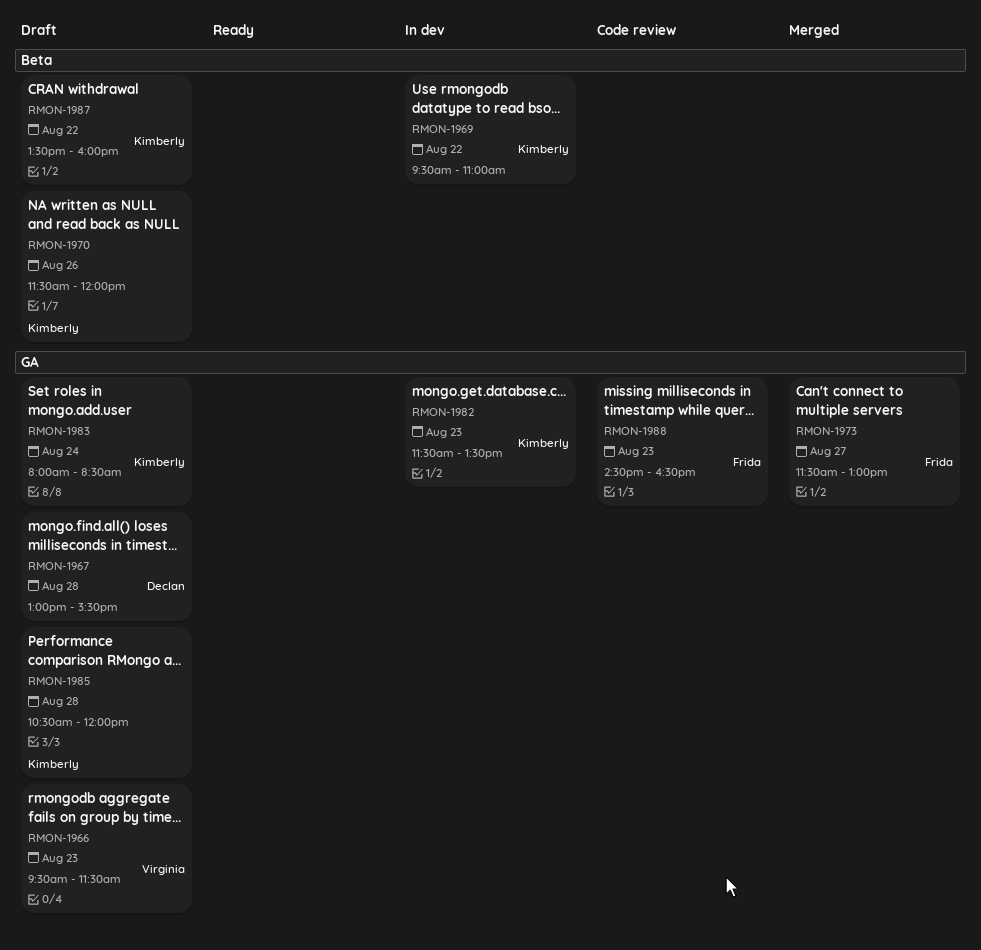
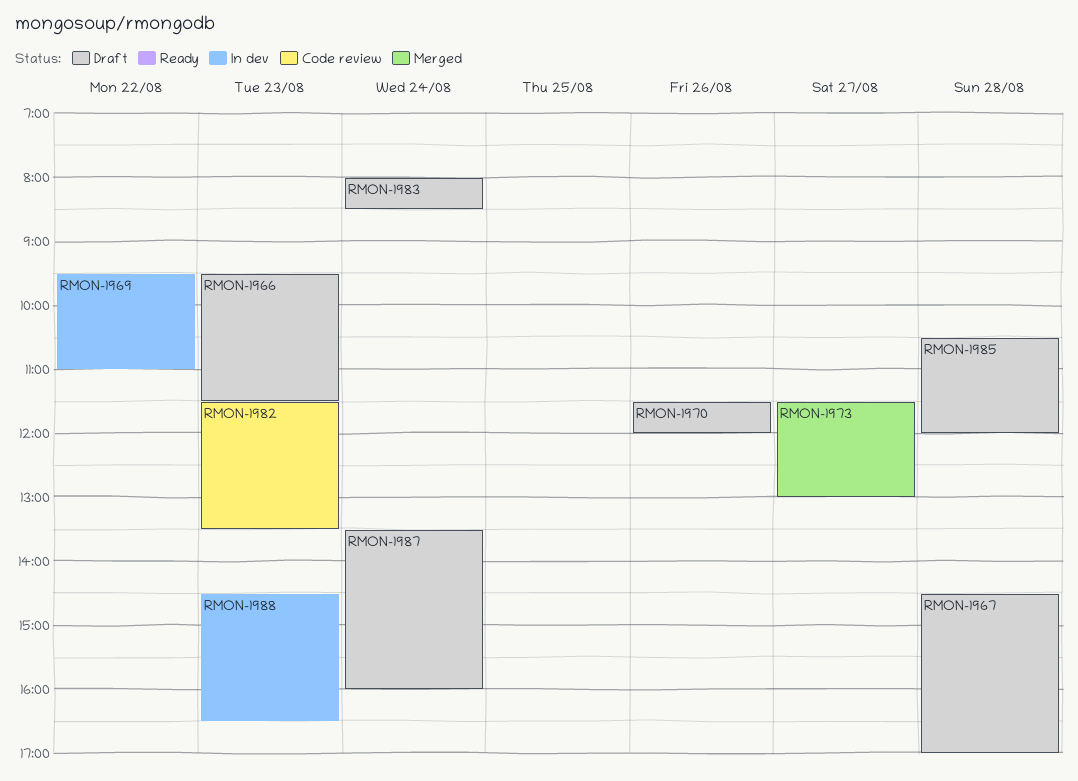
RMON-1967, begins: 13:00 -> 14:30
RMON-1967, ends: 15:30 -> 17:00
RMON-1982, status: In dev -> Code review
RMON-1987, day: Aug 22 -> Aug 24
RMON-1988, status: Code review -> In dev

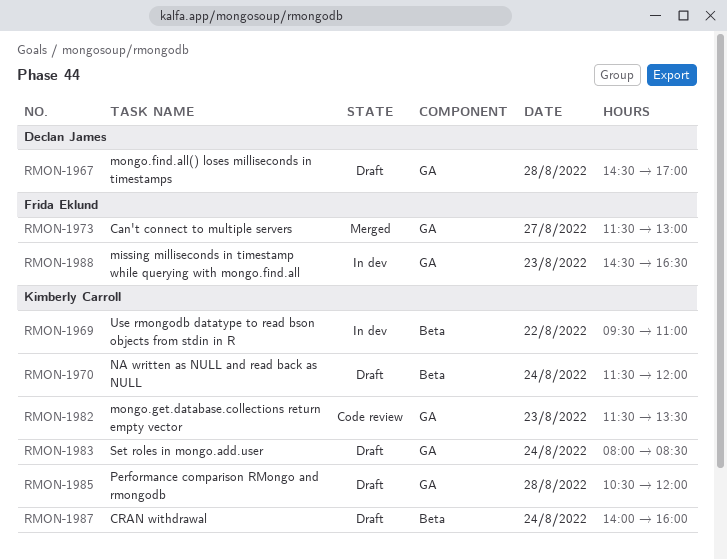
RMON-1966: present -> none
RMON-1970, day: Aug 26 -> Aug 24
RMON-1987, begins: 13:30 -> 14:00

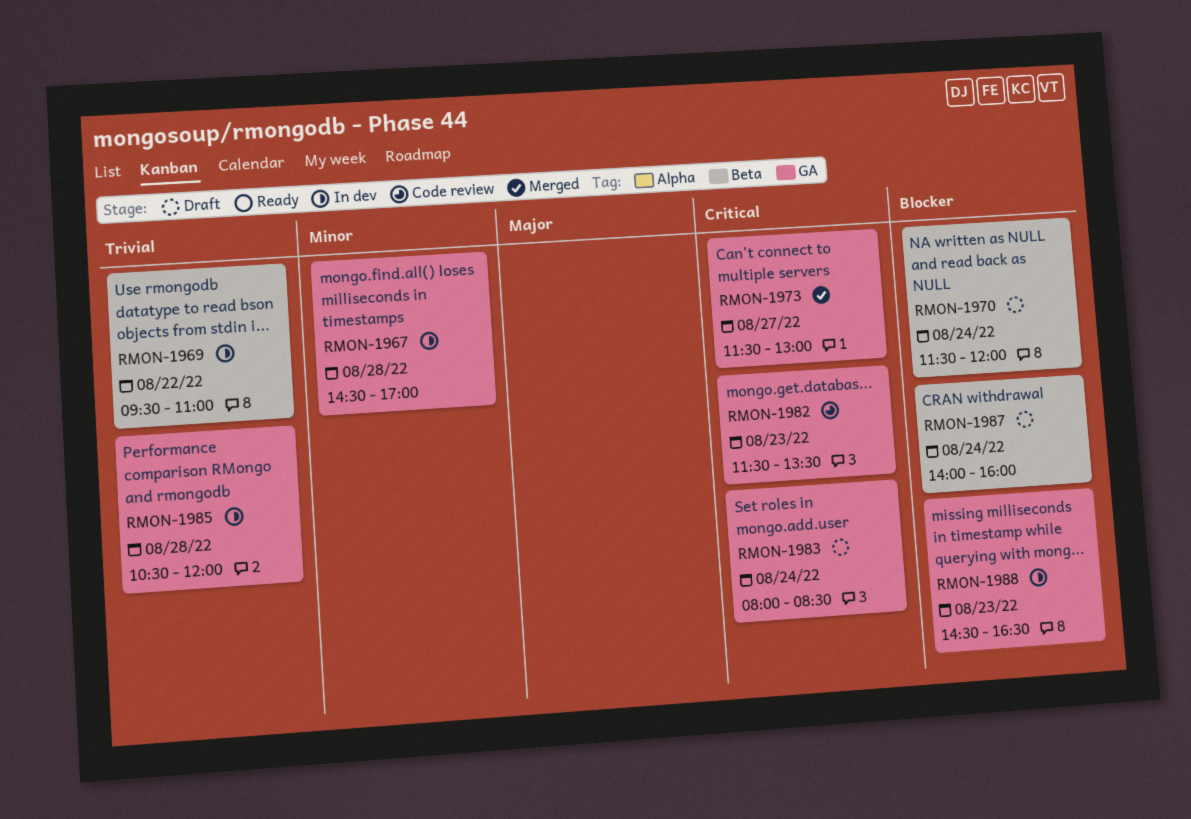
RMON-1967, status: Draft -> In dev
RMON-1985, status: Draft -> In dev

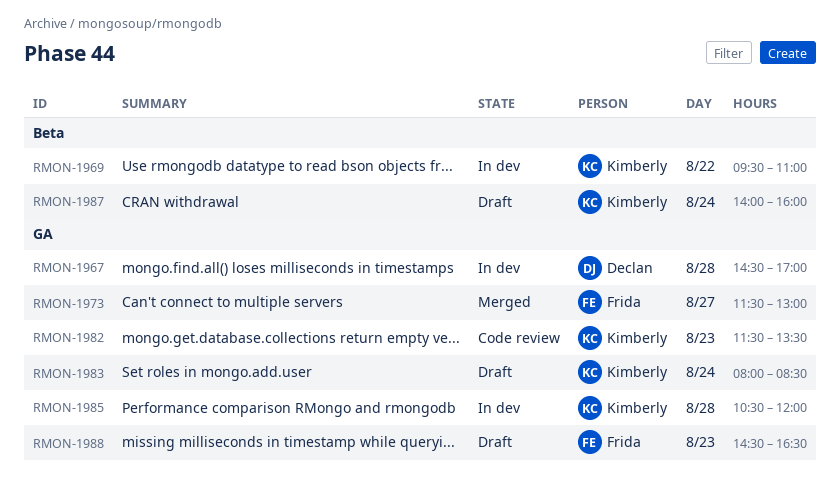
RMON-1970: present -> none
RMON-1988, status: In dev -> Draft

